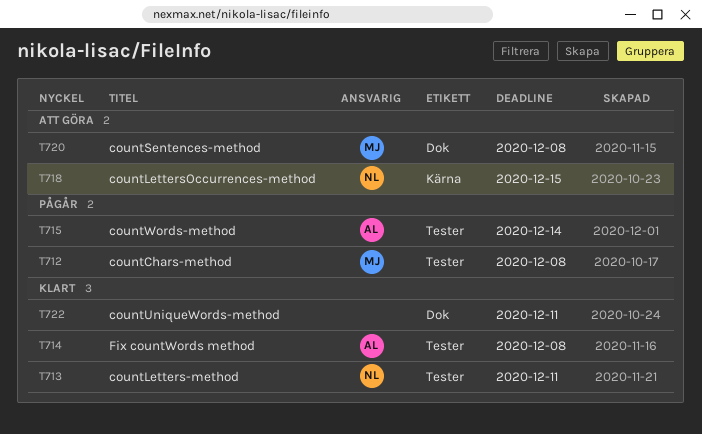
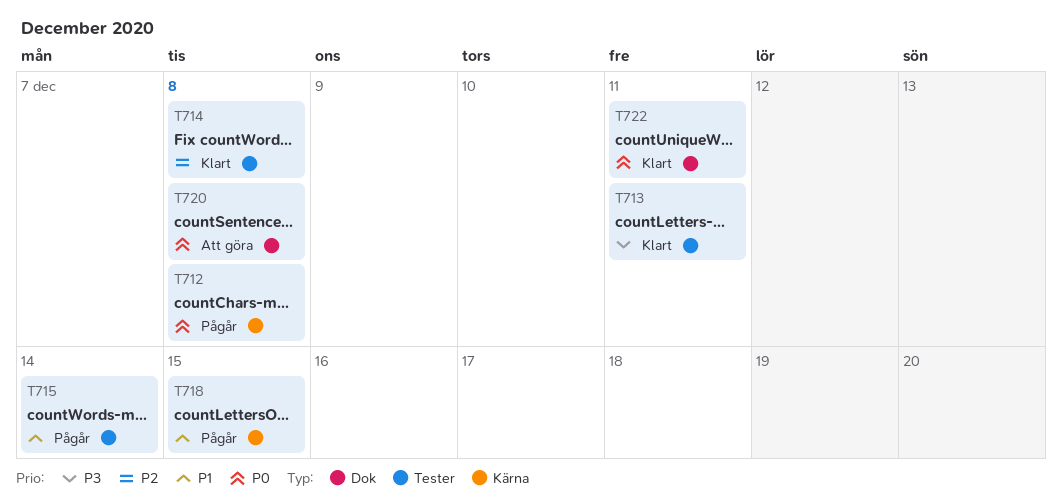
T712, label: Tester -> Kärna
T718, status: Att göra -> Pågår

